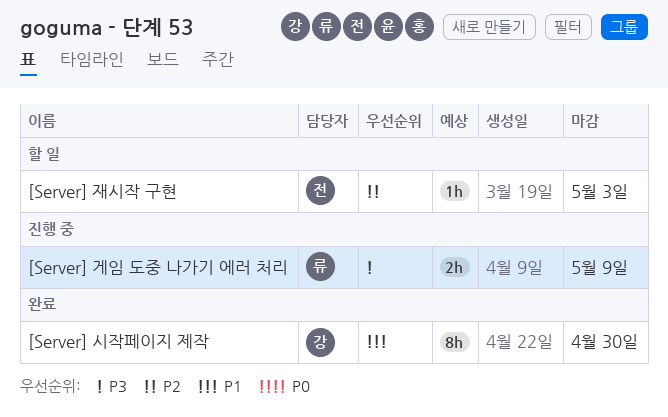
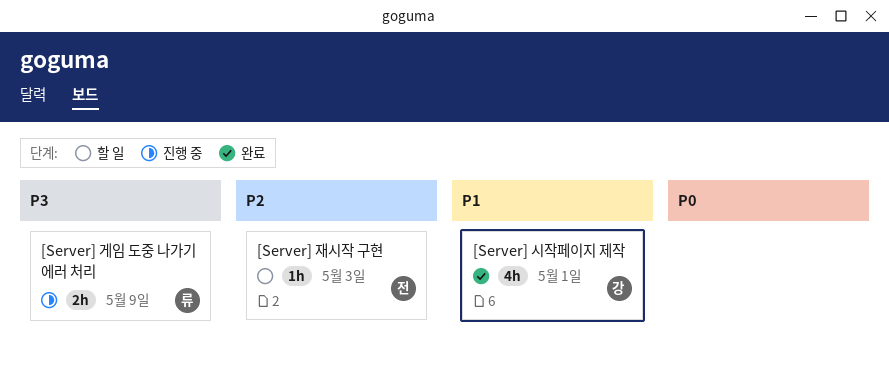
[Server] 시작페이지 제작, estimate: 8h -> 4h
[Server] 시작페이지 제작, due: Apr 30 -> May 1

